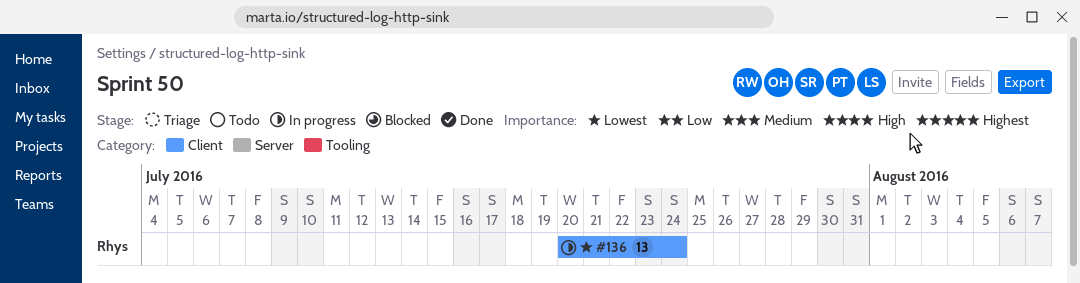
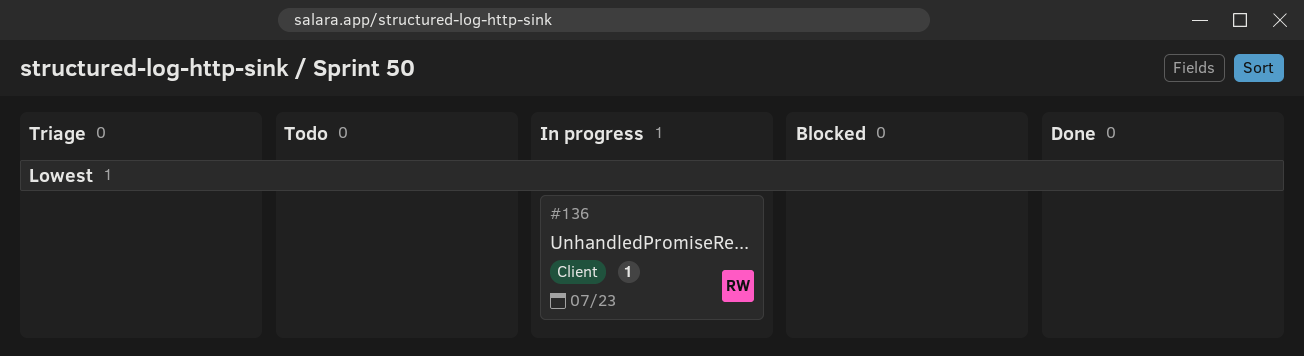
#136, estimate: 13 -> 1
#136, due: Jul 24 -> Jul 23

